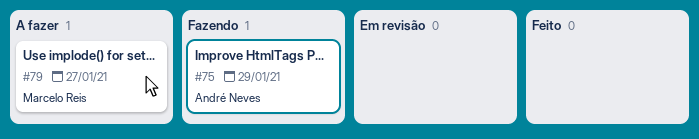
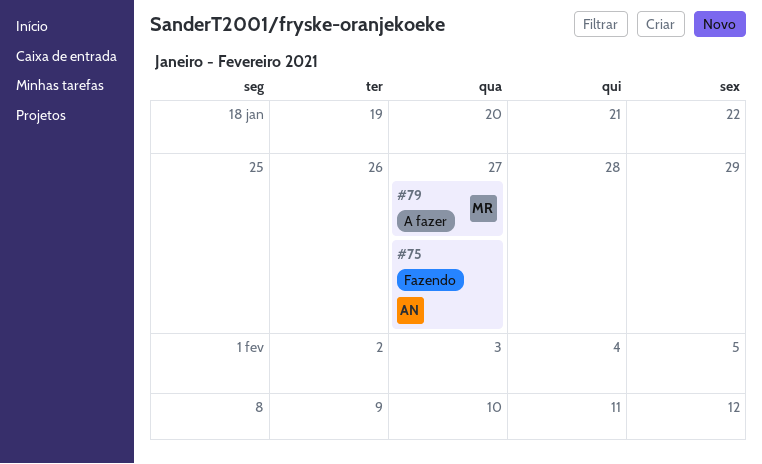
#75, due: Jan 29 -> Jan 27

